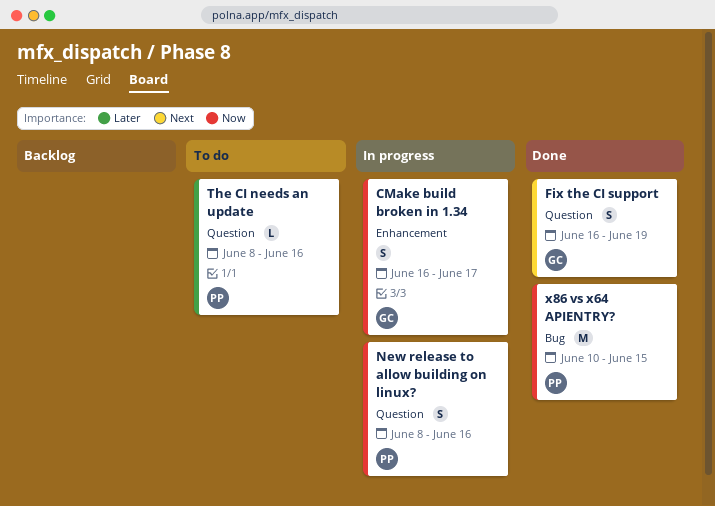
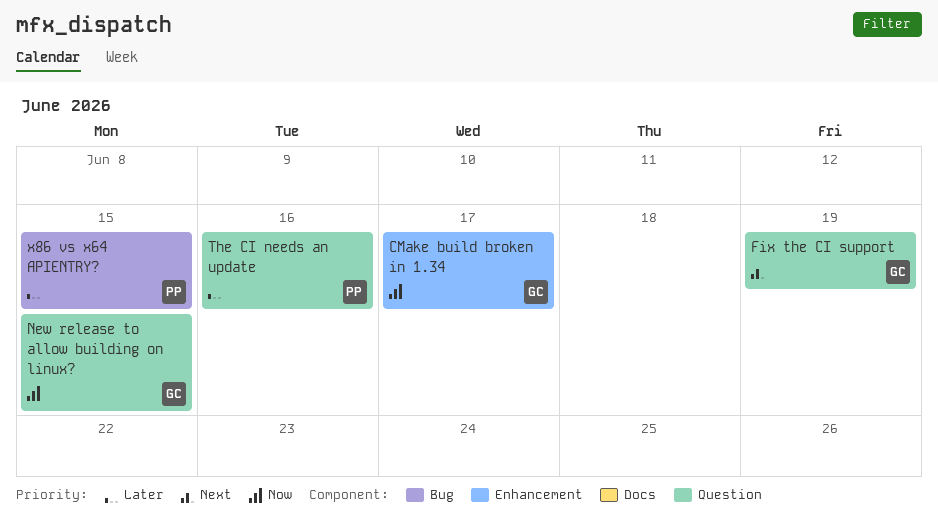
New release to allow building on linux?, owner: PP -> GC
New release to allow building on linux?, due: Jun 16 -> Jun 15
x86 vs x64 APIENTRY?, priority: Now -> Later

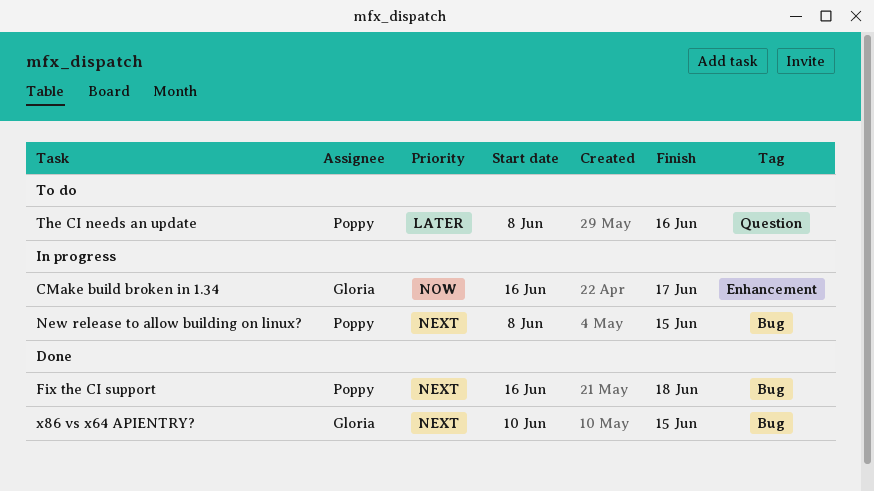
Fix the CI support, owner: Gloria -> Poppy
Fix the CI support, label: Question -> Bug
Fix the CI support, due: Jun 19 -> Jun 18
New release to allow building on linux?, owner: Gloria -> Poppy
New release to allow building on linux?, priority: Now -> Next
New release to allow building on linux?, label: Question -> Bug
x86 vs x64 APIENTRY?, owner: Poppy -> Gloria
x86 vs x64 APIENTRY?, priority: Later -> Next

